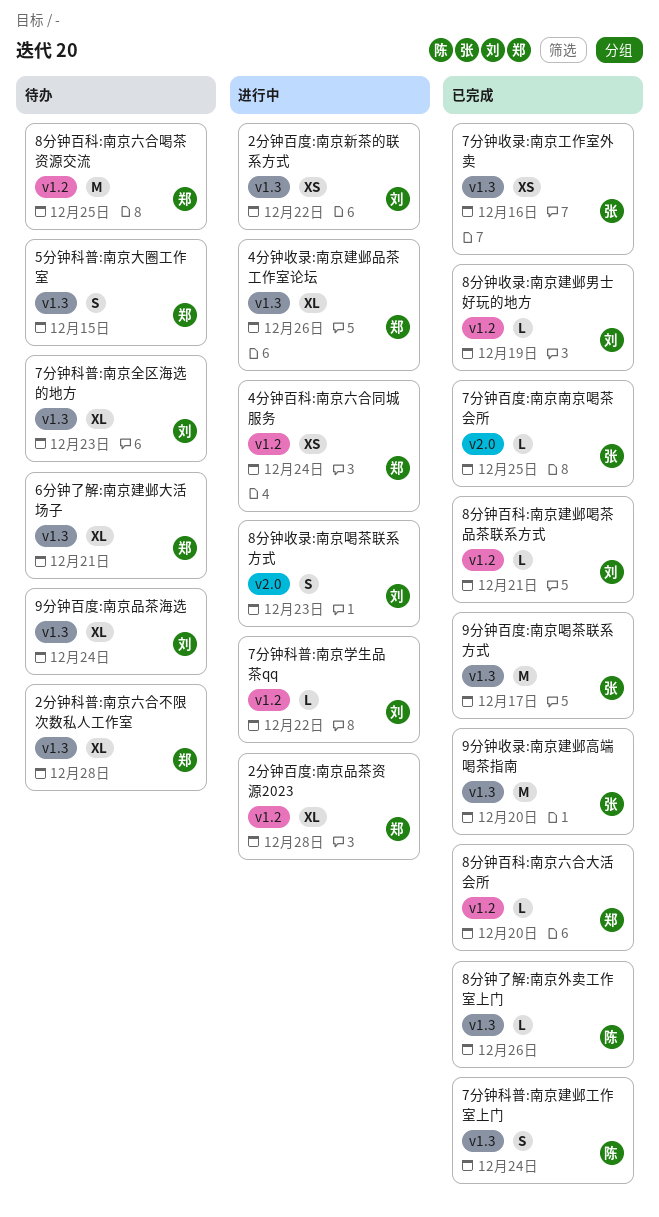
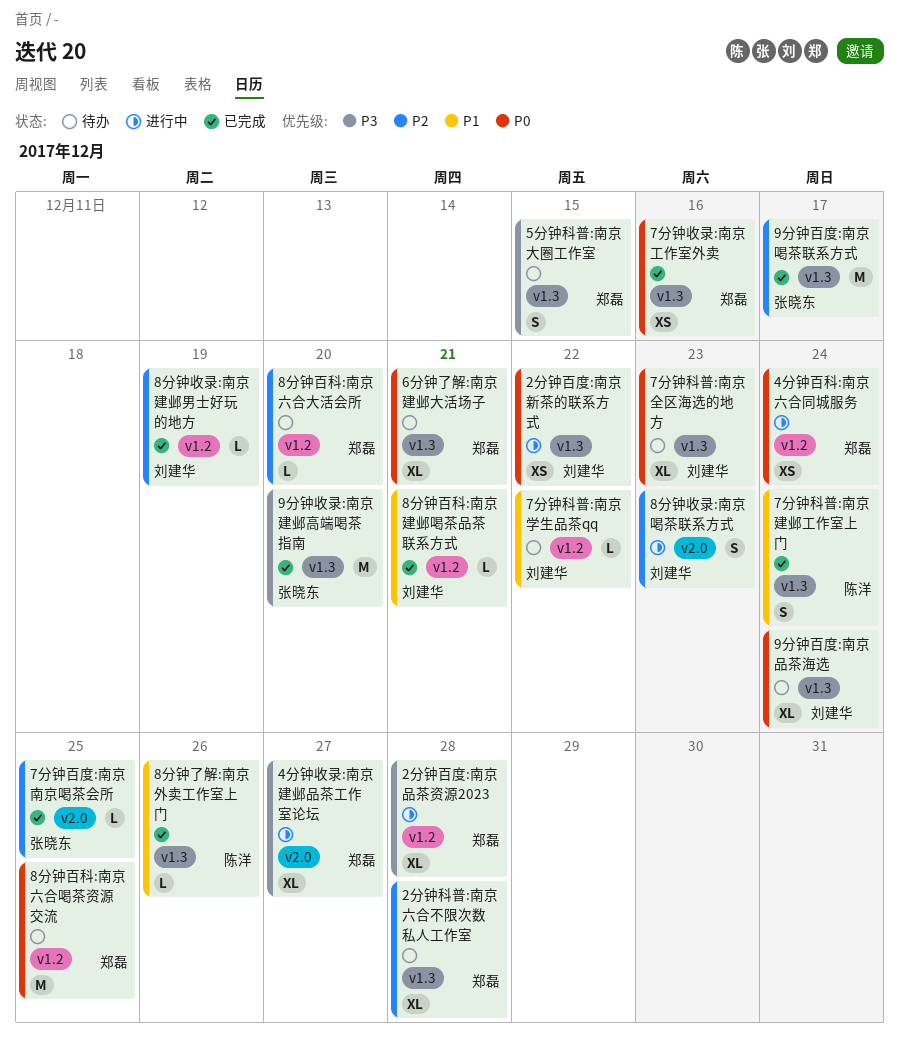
4分钟收录:南京建邺品茶工作室论坛, label: v1.3 -> v2.0
4分钟收录:南京建邺品茶工作室论坛, due: Dec 26 -> Dec 27
7分钟收录:南京工作室外卖, owner: 张晓东 -> 郑磊
7分钟科普:南京学生品茶qq, status: 进行中 -> 待办
8分钟百科:南京六合大活会所, status: 已完成 -> 待办

